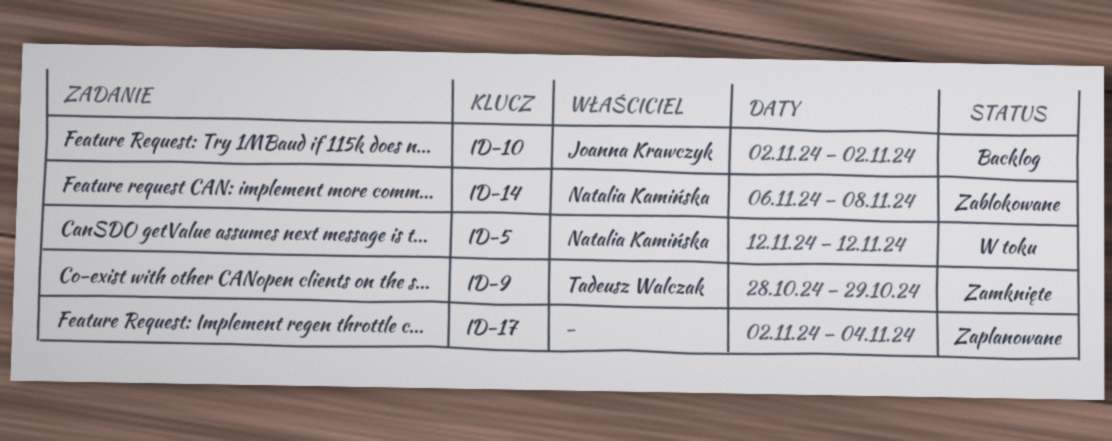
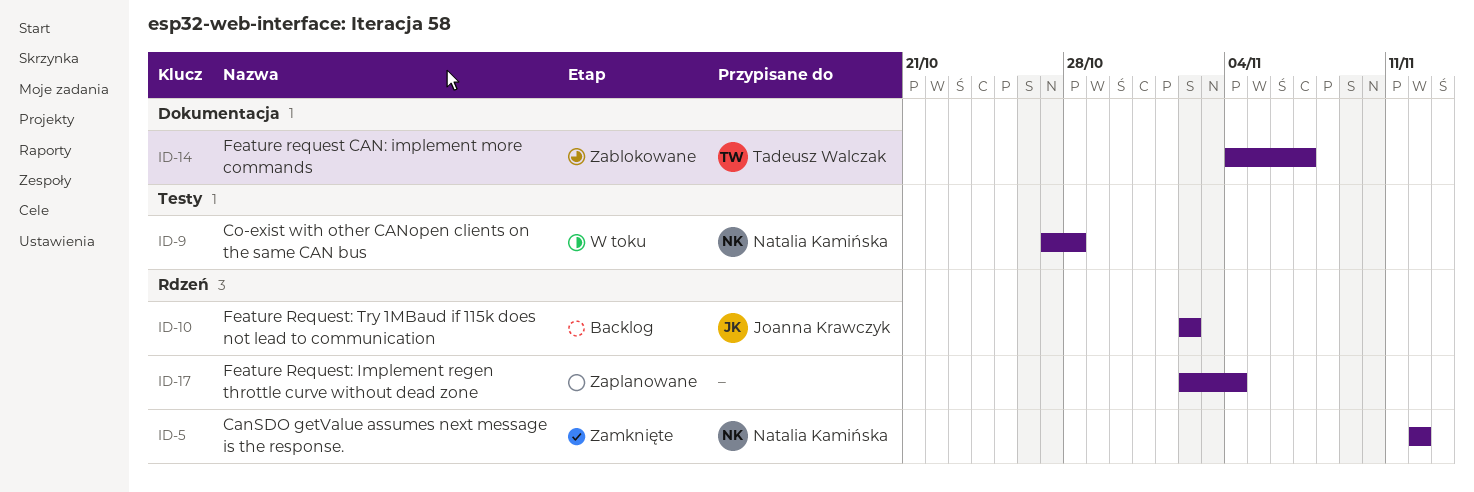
ID-5, status: W toku -> Zamknięte
ID-9, status: Zamknięte -> W toku
ID-9, owner: Tadeusz Walczak -> Natalia Kamińska
ID-9, start: Oct 28 -> Oct 27
ID-9, due: Oct 29 -> Oct 28
ID-14, owner: Natalia Kamińska -> Tadeusz Walczak
ID-14, start: Nov 6 -> Nov 4
ID-14, due: Nov 8 -> Nov 7

